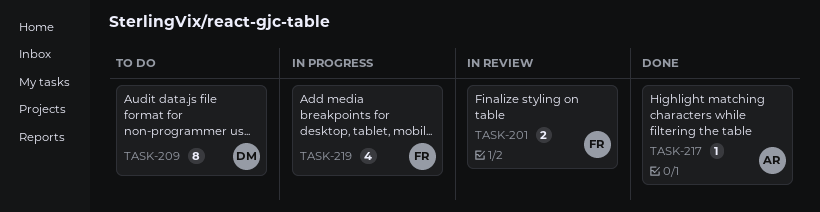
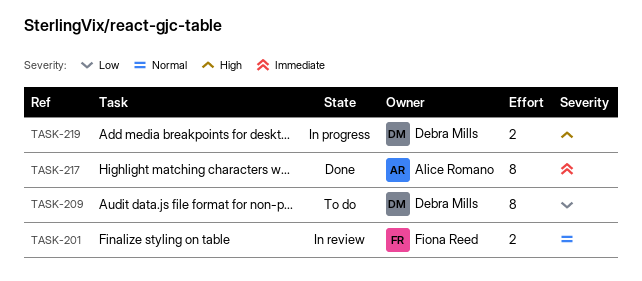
TASK-217, estimate: 1 -> 8
TASK-219, owner: Fiona Reed -> Debra Mills
TASK-219, estimate: 4 -> 2

